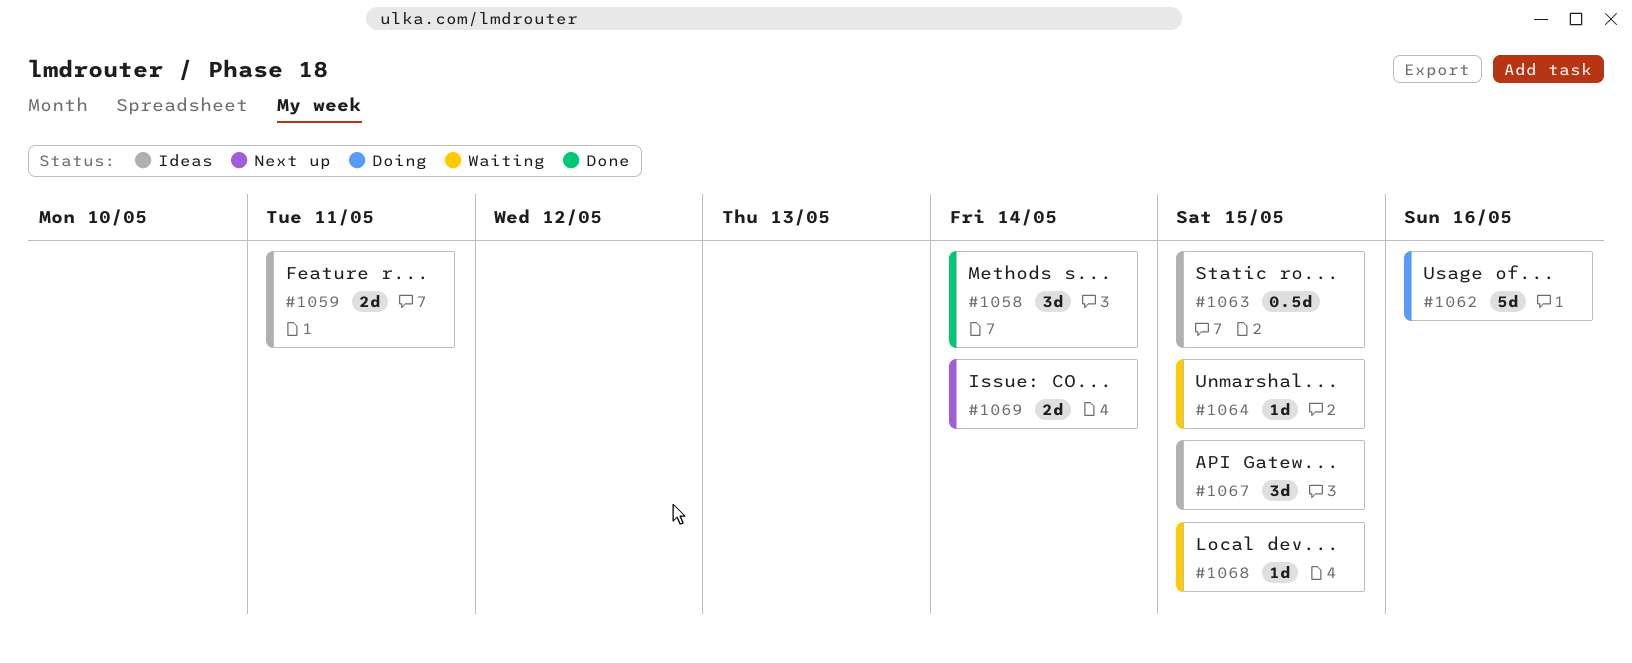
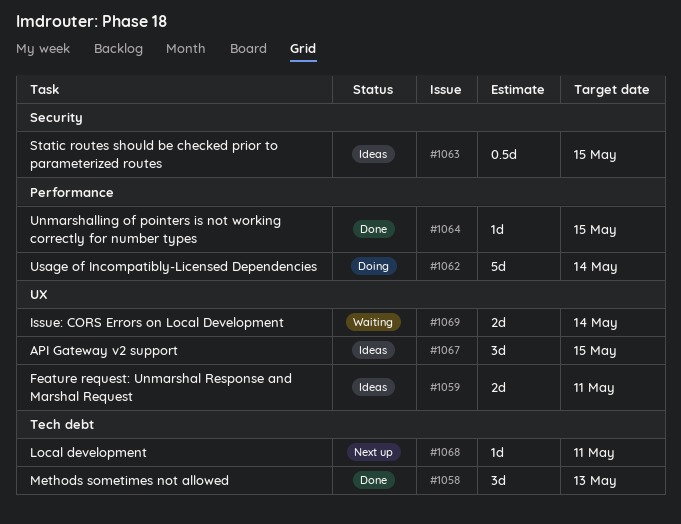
#1058, due: May 14 -> May 13
#1062, due: May 16 -> May 14
#1064, status: Waiting -> Done
#1068, status: Waiting -> Next up
#1068, due: May 15 -> May 11
#1069, status: Next up -> Waiting

